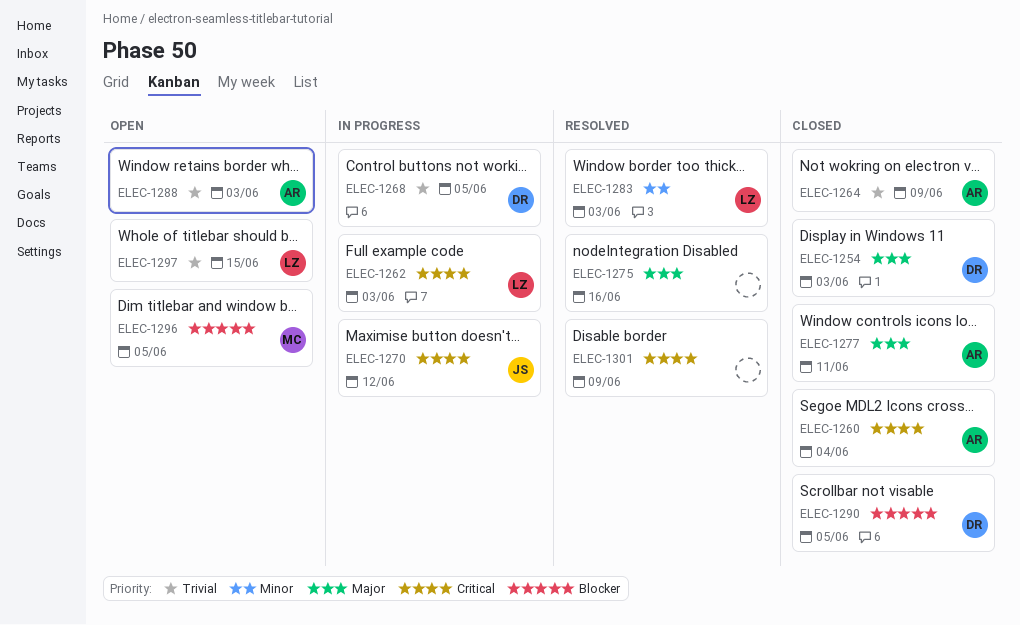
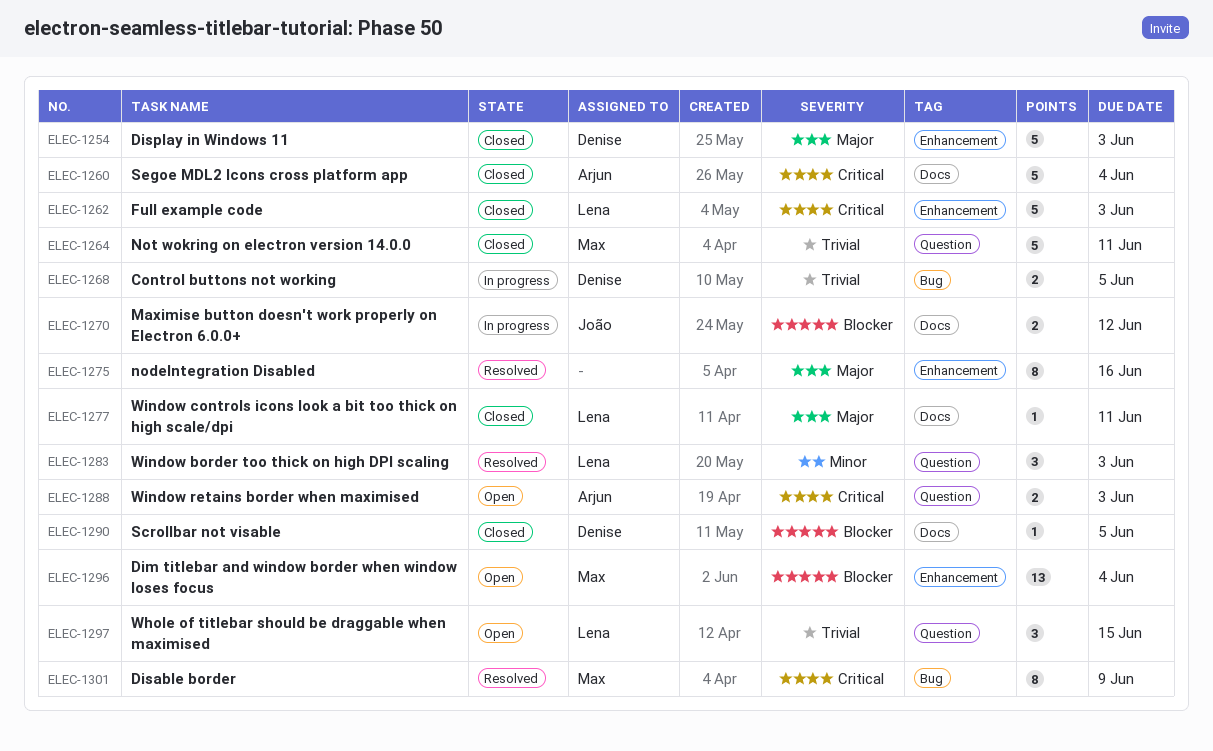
ELEC-1262, status: In progress -> Closed
ELEC-1264, owner: Arjun -> Max
ELEC-1264, due: Jun 9 -> Jun 11
ELEC-1270, priority: Critical -> Blocker
ELEC-1277, owner: Arjun -> Lena
ELEC-1288, priority: Trivial -> Critical
ELEC-1296, due: Jun 5 -> Jun 4
ELEC-1301, owner: none -> Max

